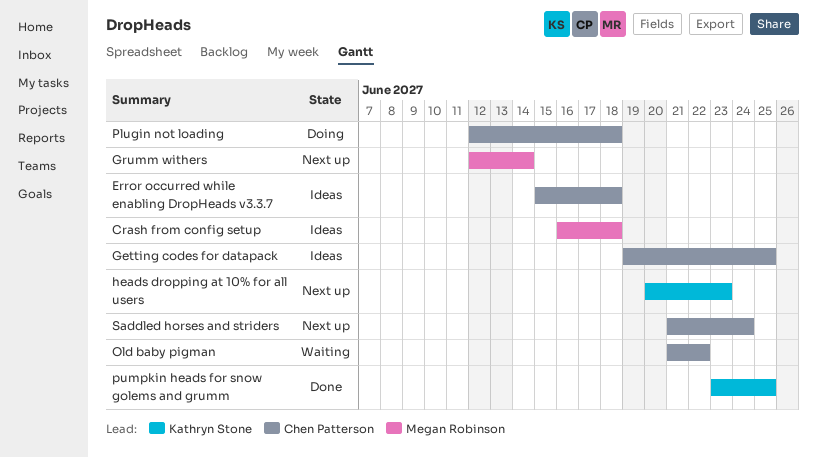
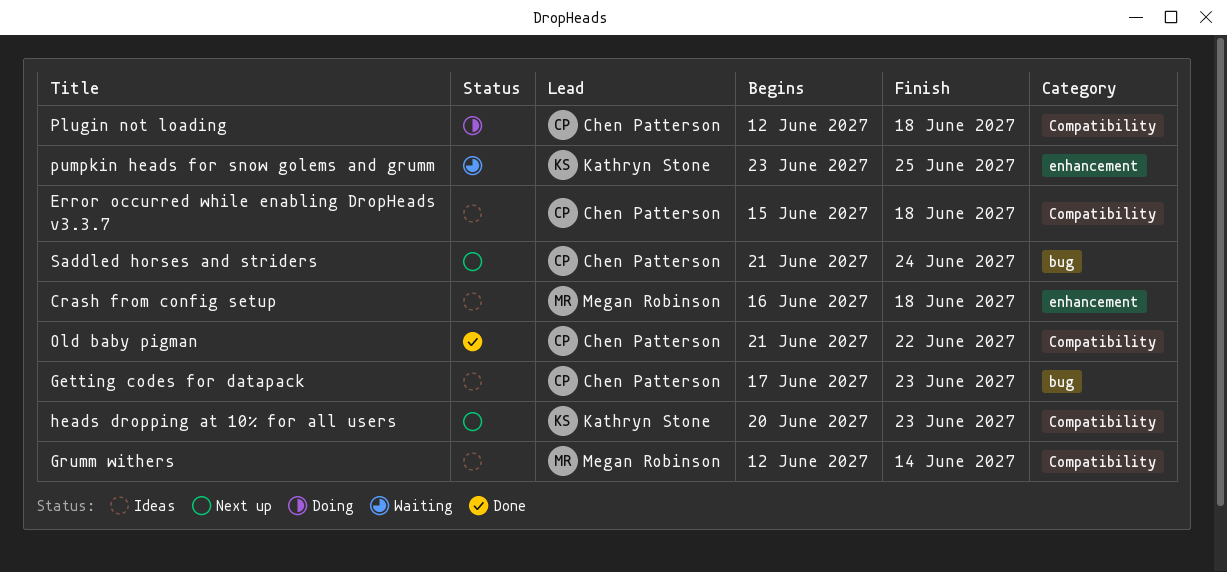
Getting codes for datapack, start: Jun 19 -> Jun 17
Getting codes for datapack, due: Jun 25 -> Jun 23
Grumm withers, status: Next up -> Ideas
Old baby pigman, status: Waiting -> Done
pumpkin heads for snow golems and grumm, status: Done -> Waiting

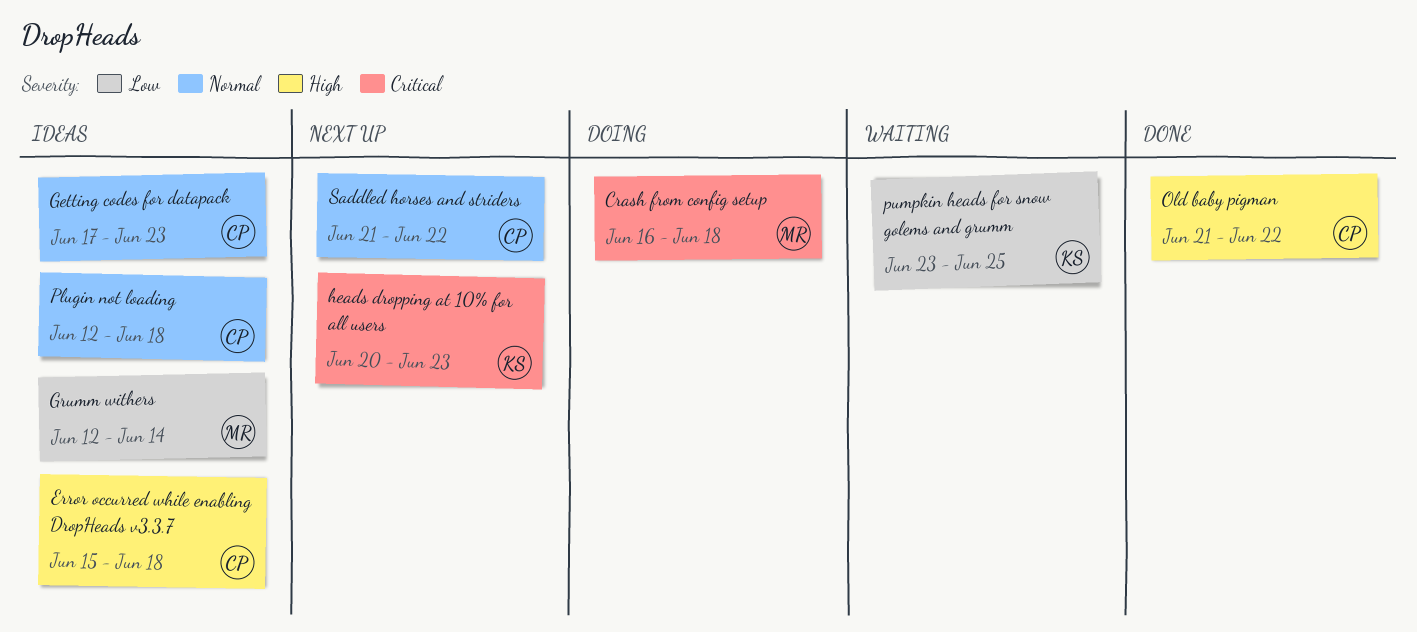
Crash from config setup, status: Ideas -> Doing
Plugin not loading, status: Doing -> Ideas
Saddled horses and striders, due: Jun 24 -> Jun 22

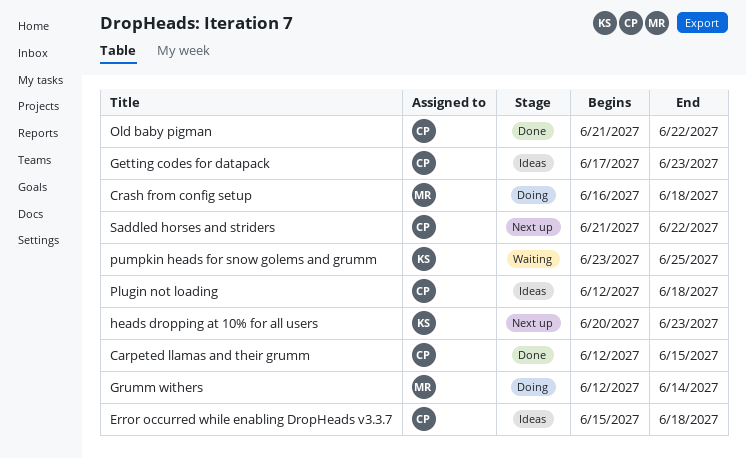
Carpeted llamas and their grumm: none -> present
Grumm withers, status: Ideas -> Doing

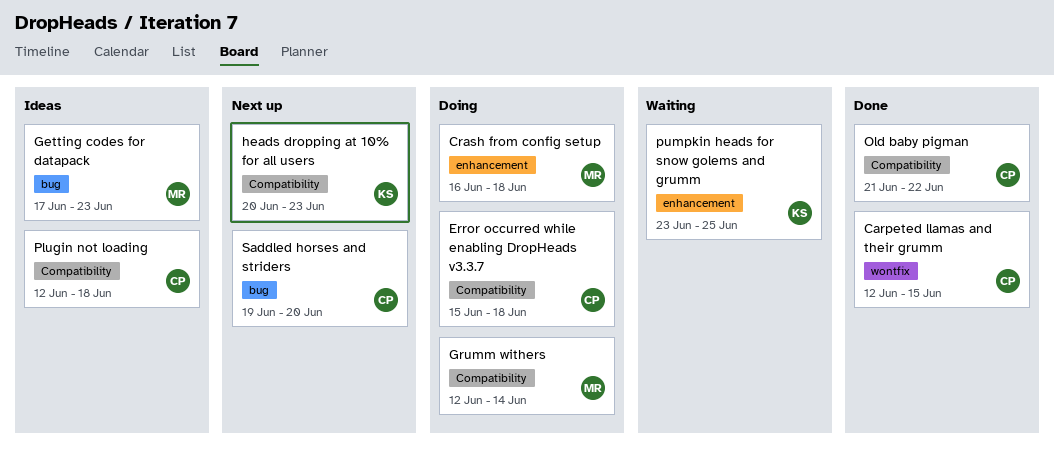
Error occurred while enabling DropHeads v3.3.7, status: Ideas -> Doing
Getting codes for datapack, owner: CP -> MR
Saddled horses and striders, start: Jun 21 -> Jun 19
Saddled horses and striders, due: Jun 22 -> Jun 20

